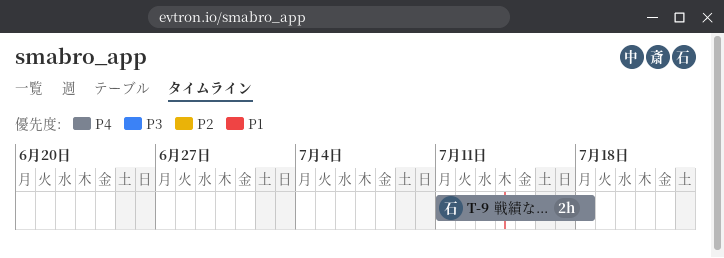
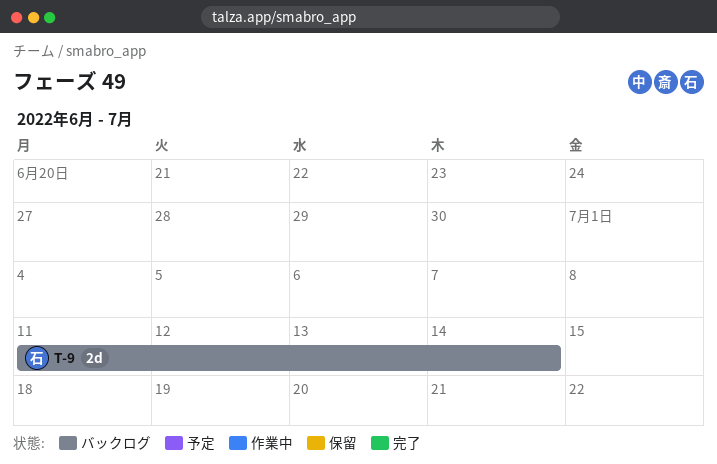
T-9, estimate: 2h -> 2d
T-9, due: Jul 18 -> Jul 14

